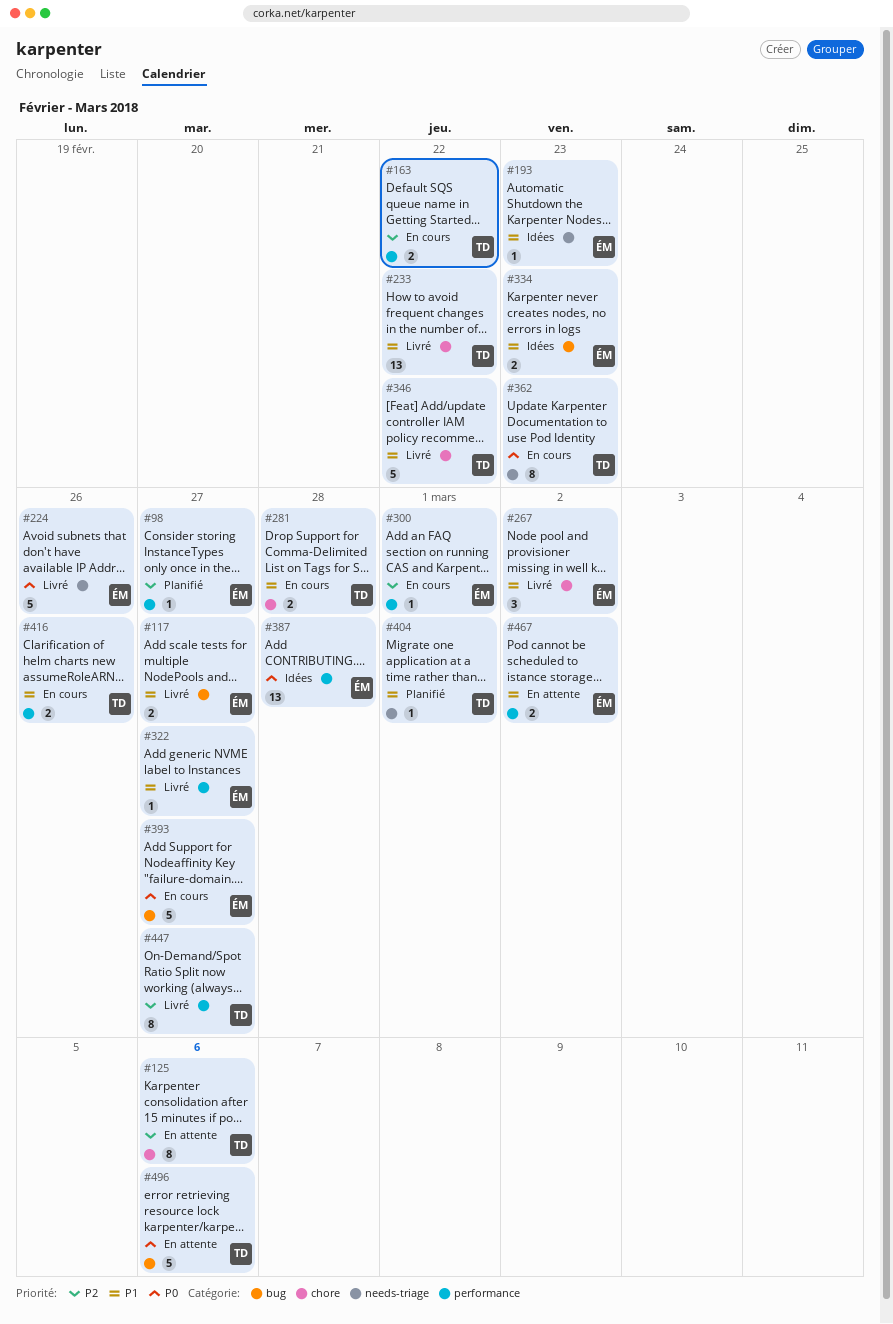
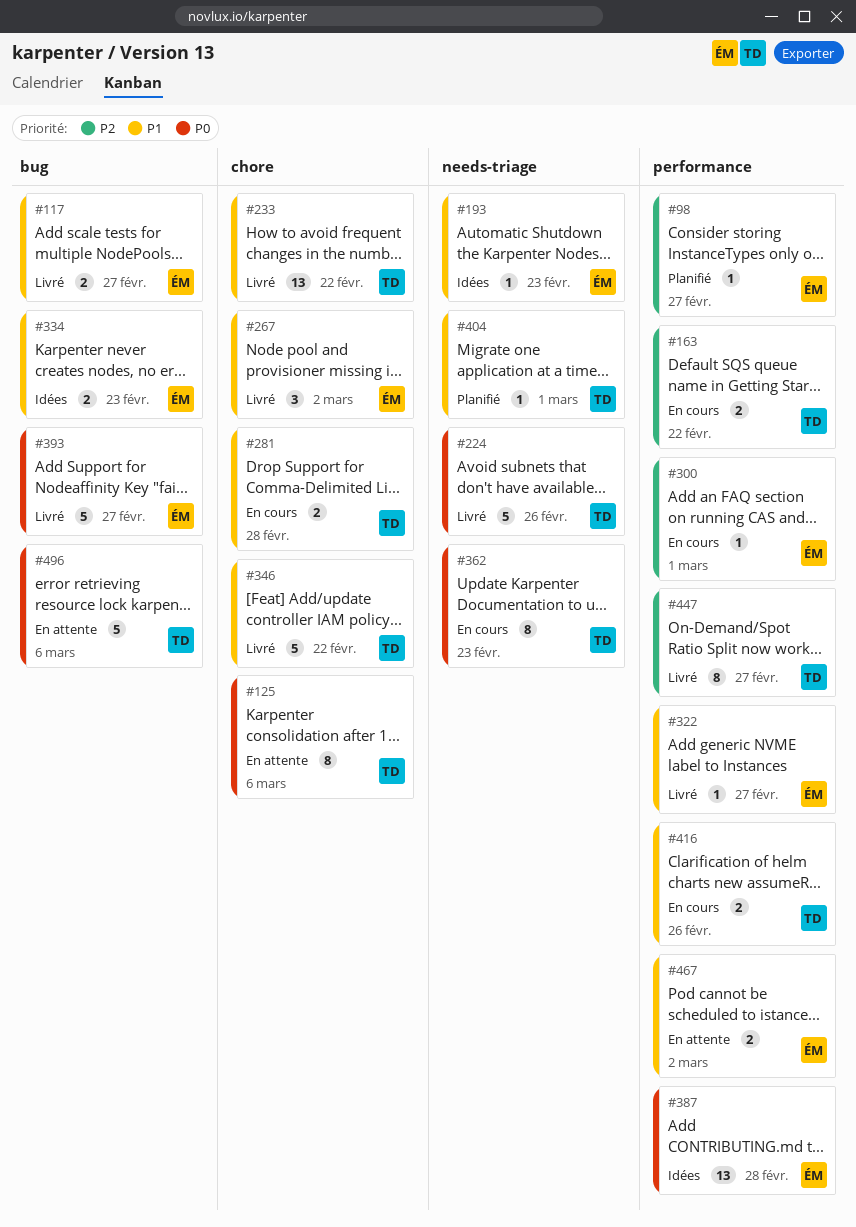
#125, priority: P2 -> P0
#224, owner: ÉM -> TD
#393, status: En cours -> Livré

